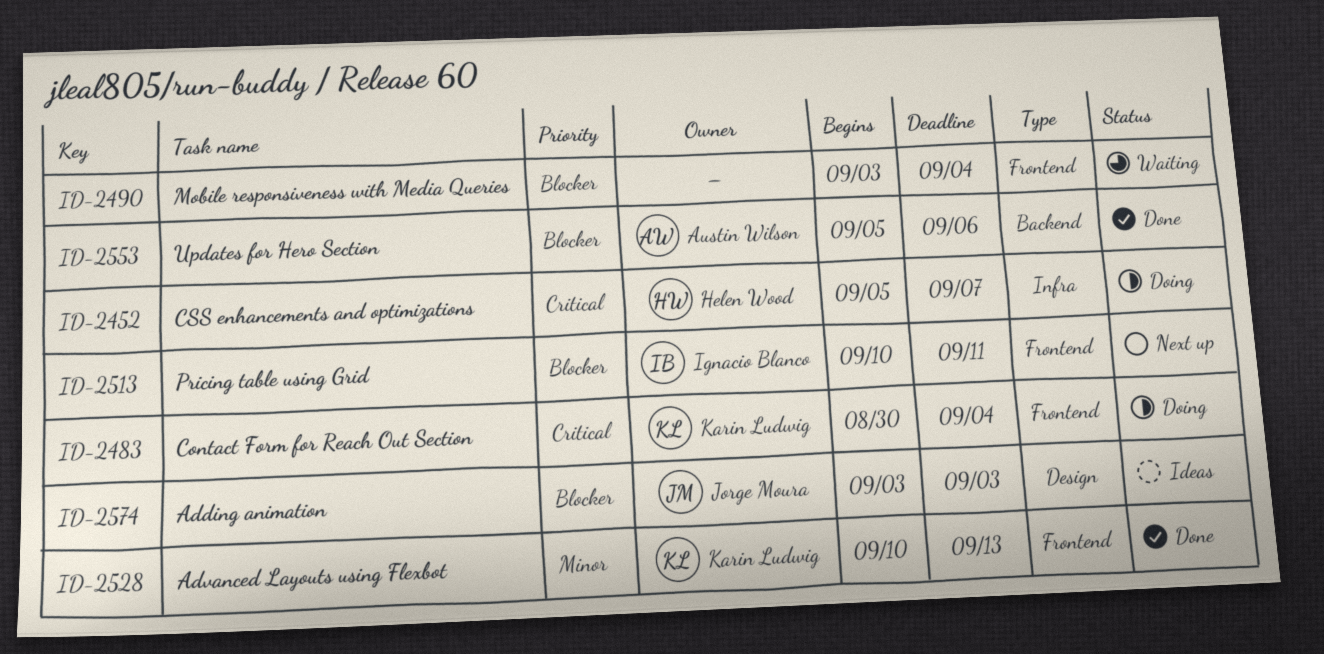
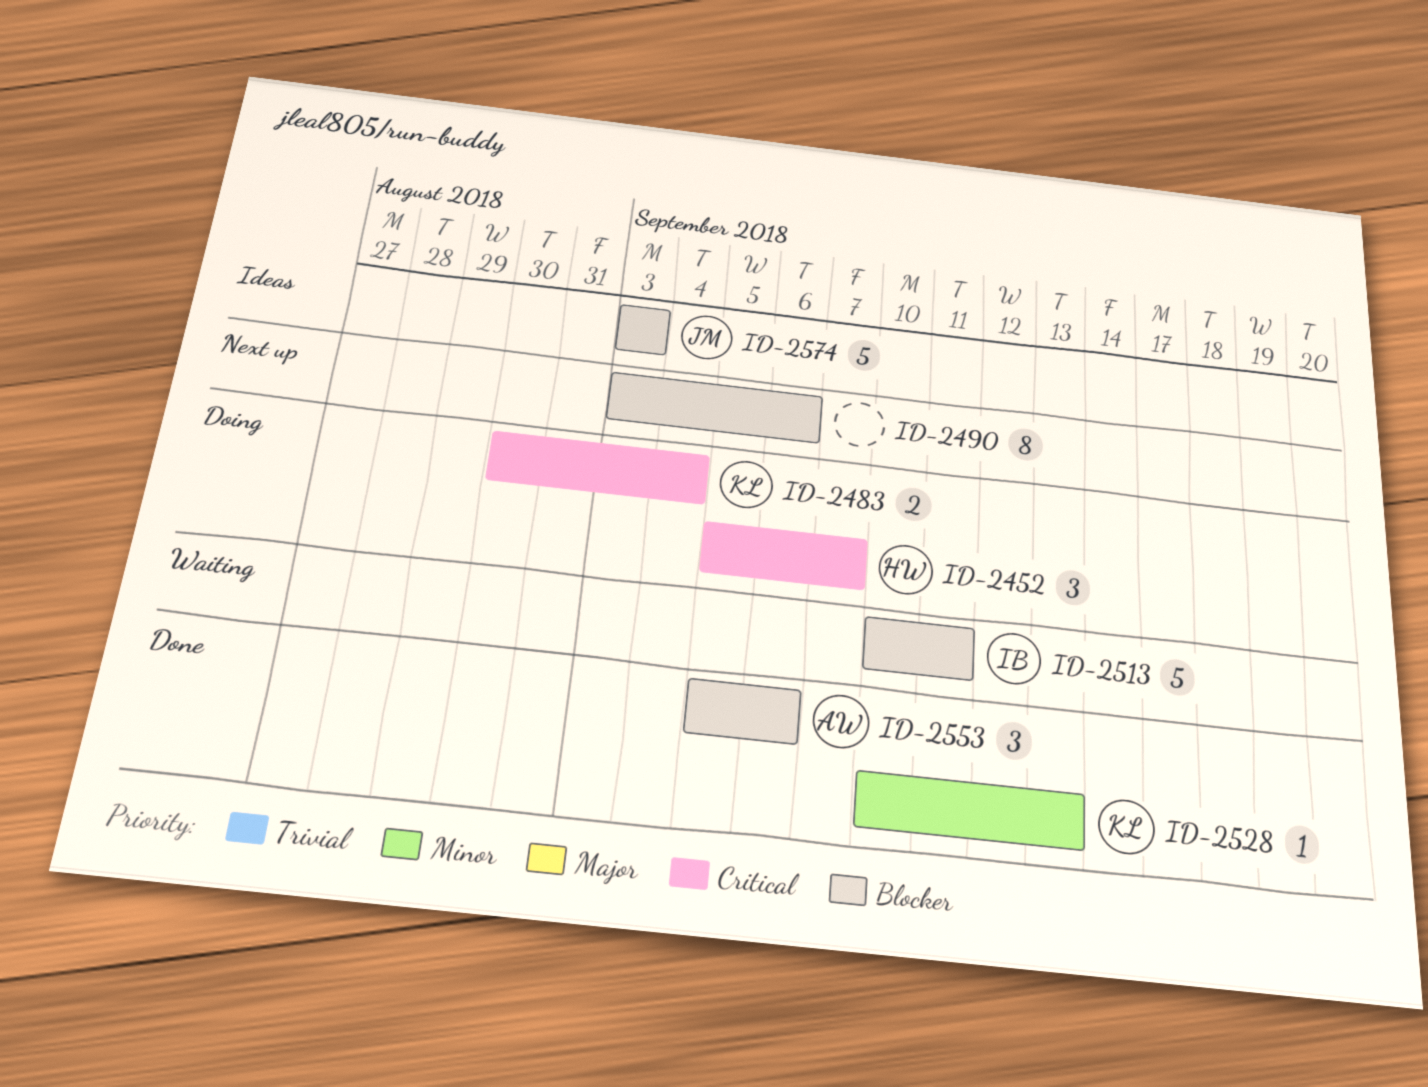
ID-2490, status: Waiting -> Next up
ID-2490, due: Sep 4 -> Sep 6
ID-2513, status: Next up -> Waiting

